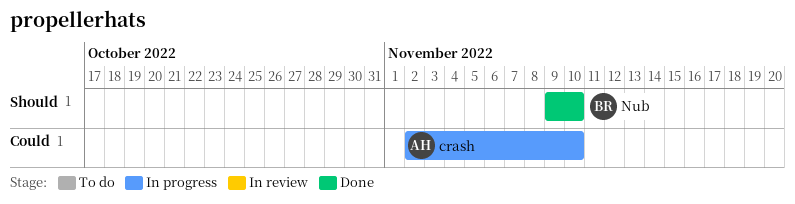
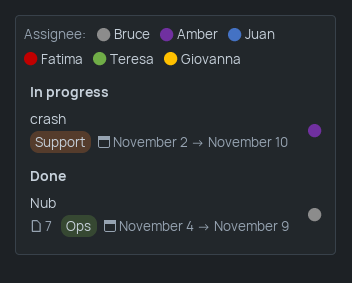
Nub, start: Nov 9 -> Nov 4
Nub, due: Nov 10 -> Nov 9

